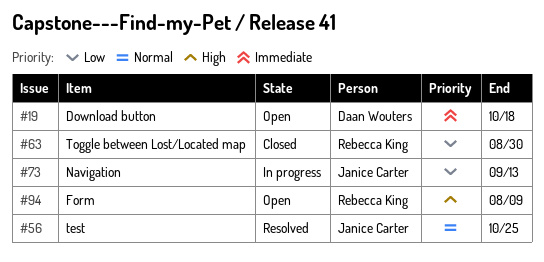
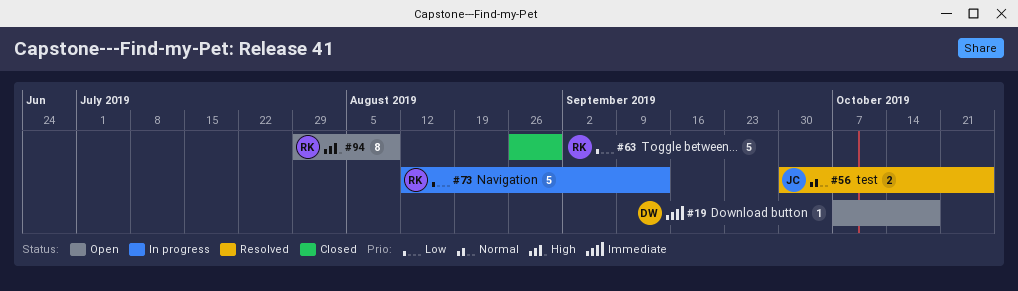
#73, owner: Janice Carter -> Rebecca King

